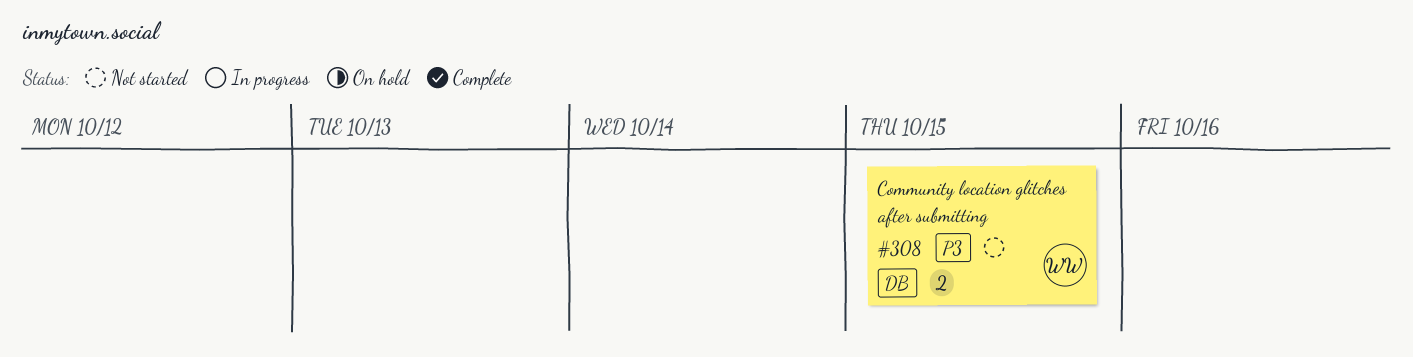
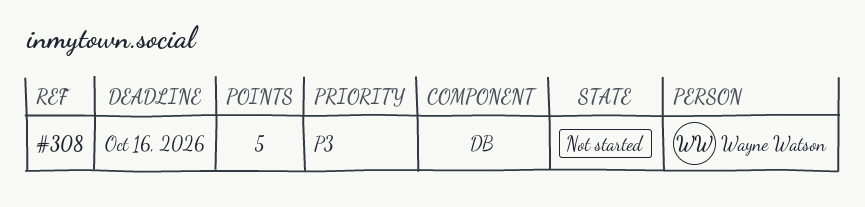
#308, estimate: 2 -> 5
#308, due: Oct 15 -> Oct 16

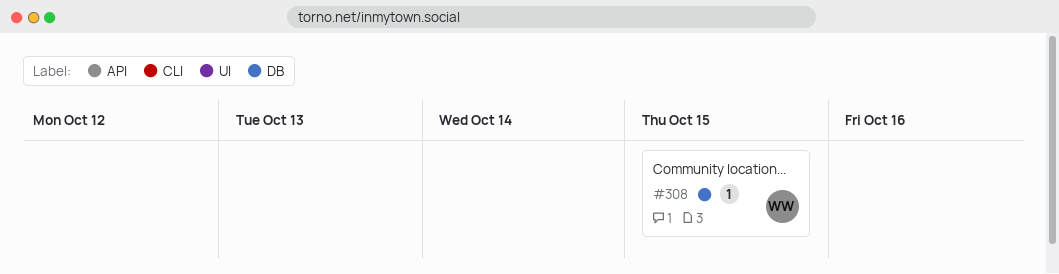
#308, estimate: 5 -> 1
#308, due: Oct 16 -> Oct 15

